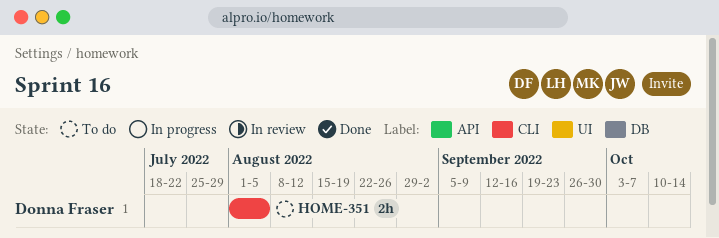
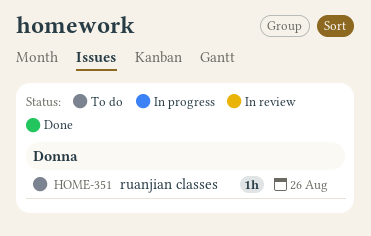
HOME-351, estimate: 2h -> 1h
HOME-351, due: Aug 5 -> Aug 26

